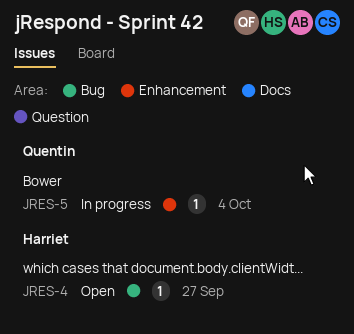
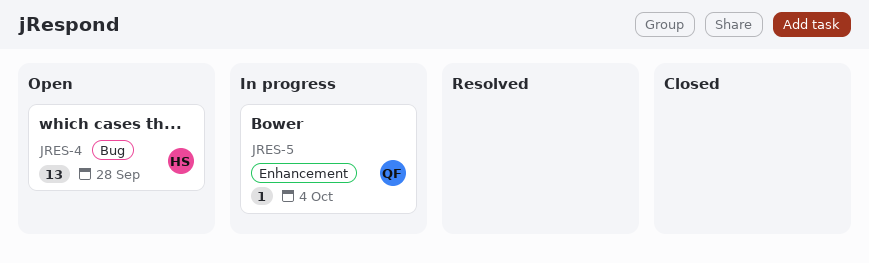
JRES-4, estimate: 1 -> 13
JRES-4, due: Sep 27 -> Sep 28

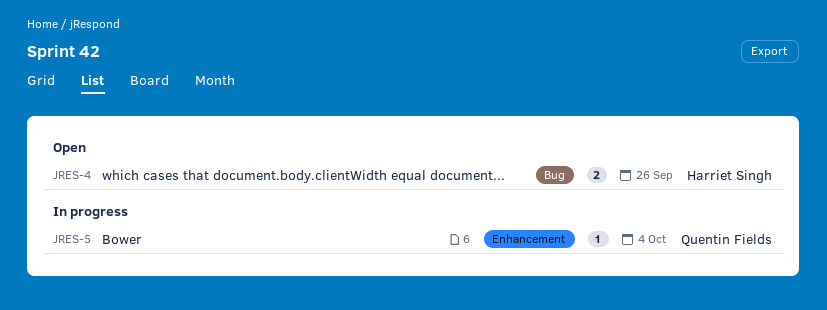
JRES-4, estimate: 13 -> 2
JRES-4, due: Sep 28 -> Sep 26

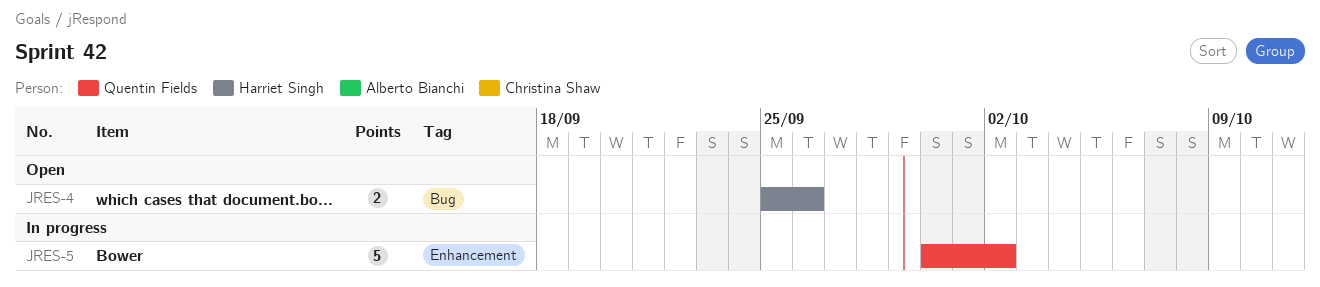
JRES-5, estimate: 1 -> 5
JRES-5, due: Oct 4 -> Oct 2

